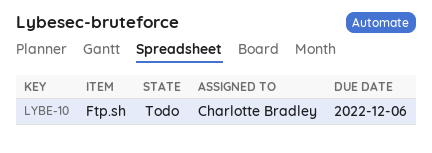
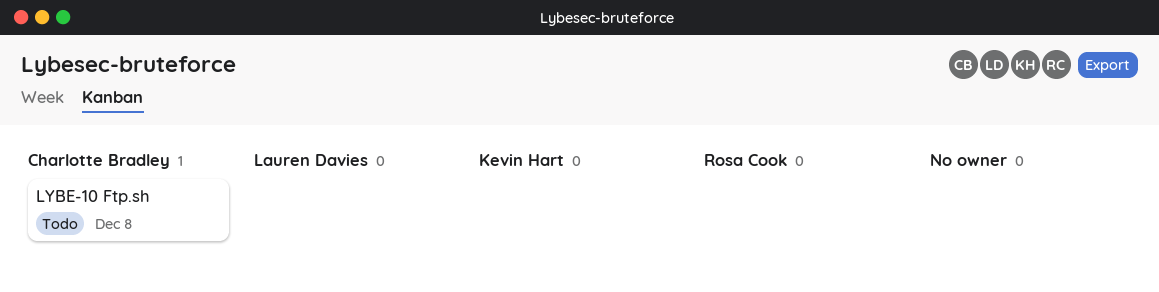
LYBE-10, due: Dec 6 -> Dec 8

